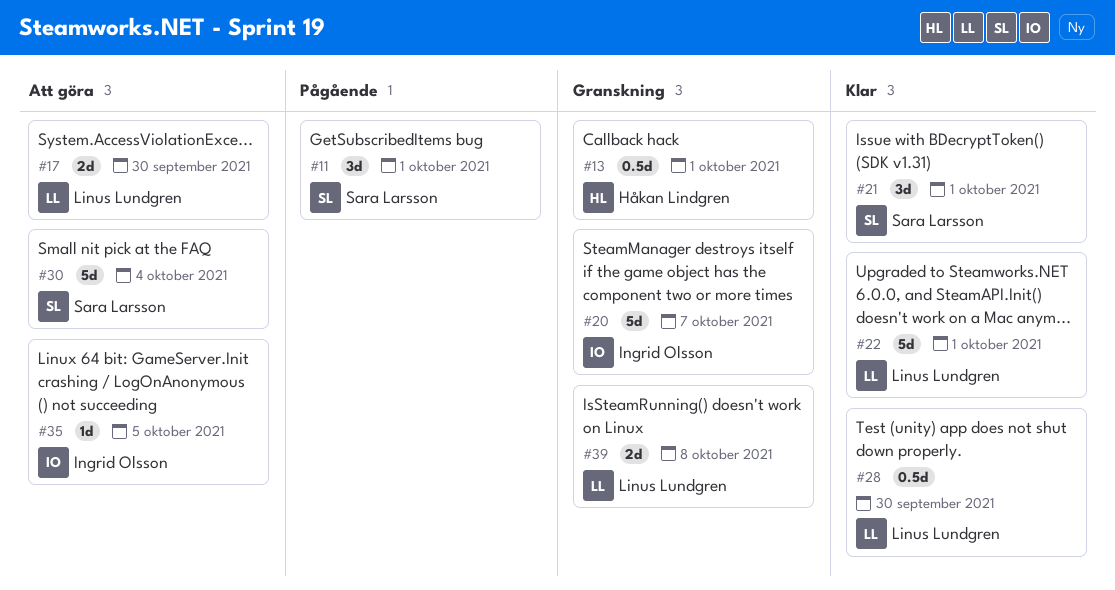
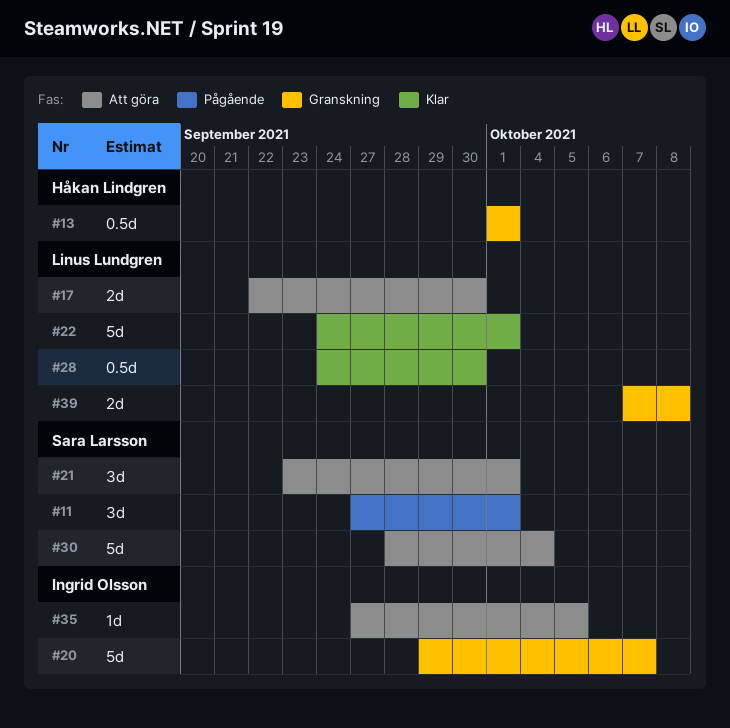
#21, status: Klar -> Att göra

